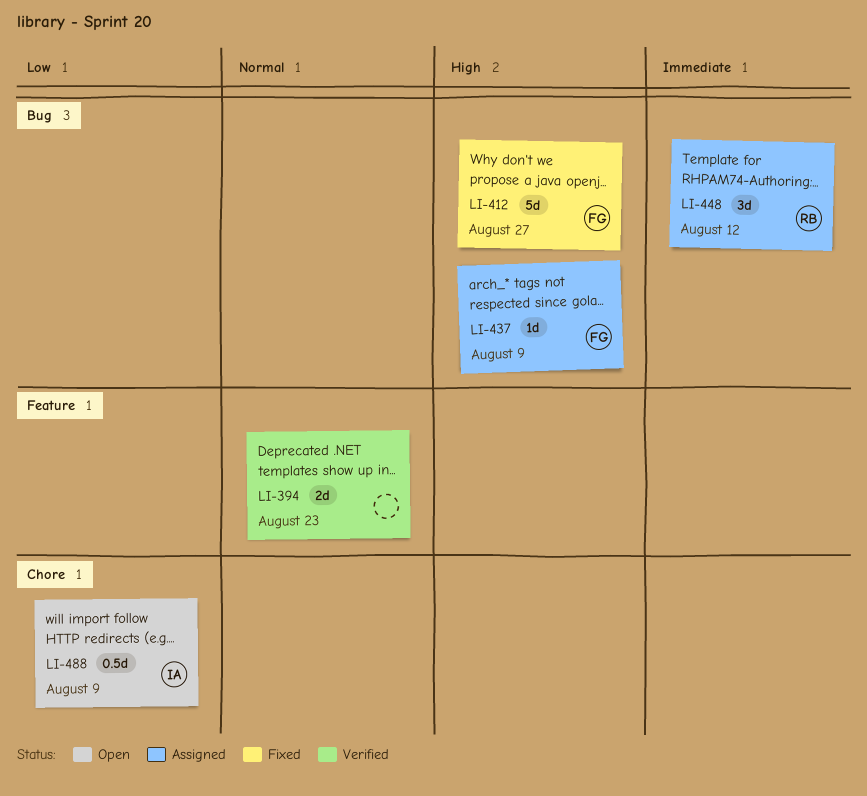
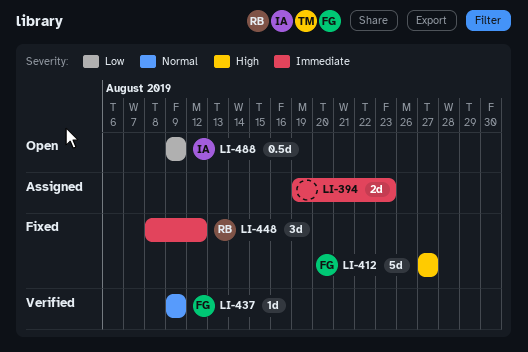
LI-394, status: Verified -> Assigned
LI-394, priority: Normal -> Immediate
LI-437, status: Assigned -> Verified
LI-437, priority: High -> Normal
LI-448, status: Assigned -> Fixed

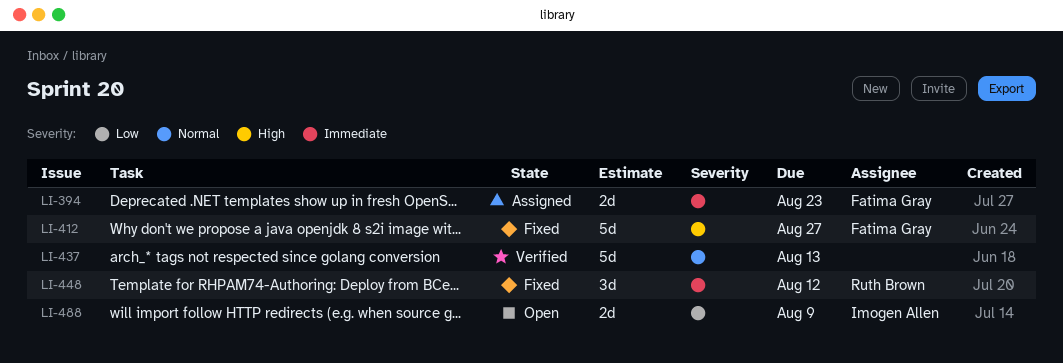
LI-394, owner: none -> Fatima Gray
LI-437, owner: Fatima Gray -> none
LI-437, estimate: 1d -> 5d
LI-437, due: Aug 9 -> Aug 13
LI-488, estimate: 0.5d -> 2d

